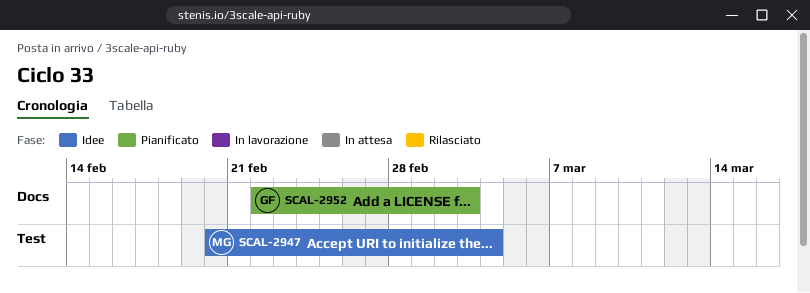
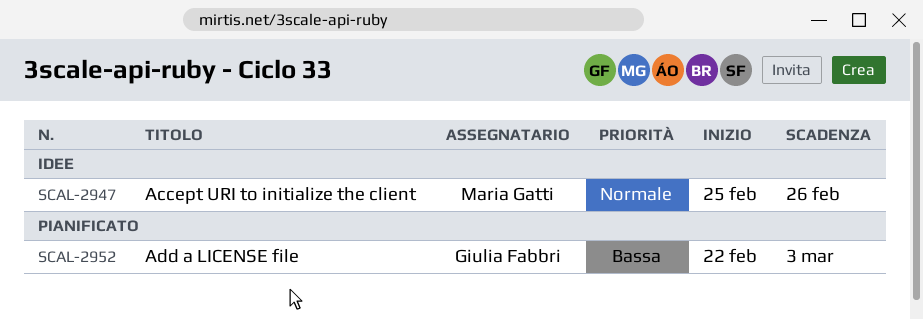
SCAL-2947, start: Feb 20 -> Feb 25
SCAL-2947, due: Mar 4 -> Feb 26

